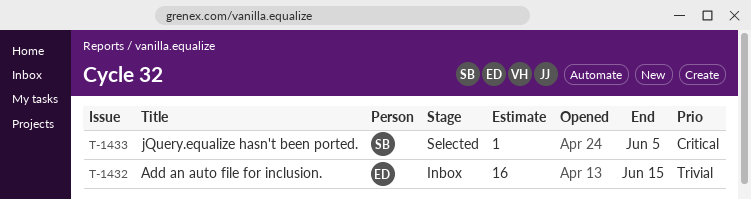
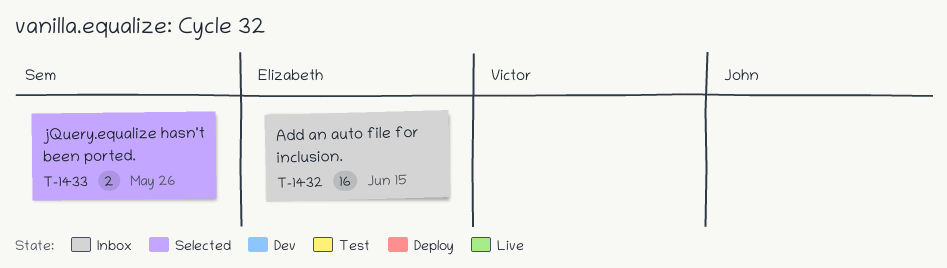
T-1433, estimate: 1 -> 2
T-1433, due: Jun 5 -> May 26

